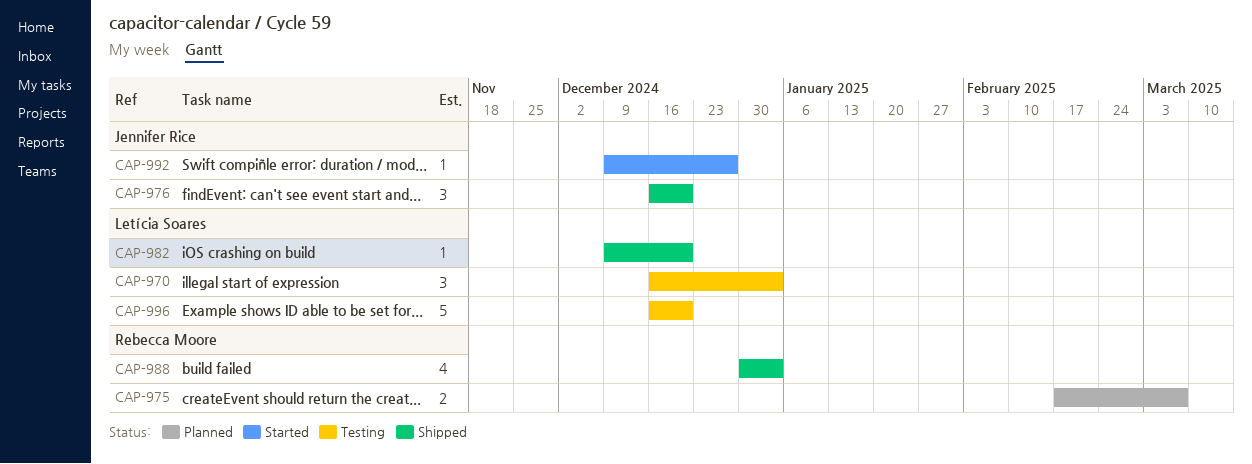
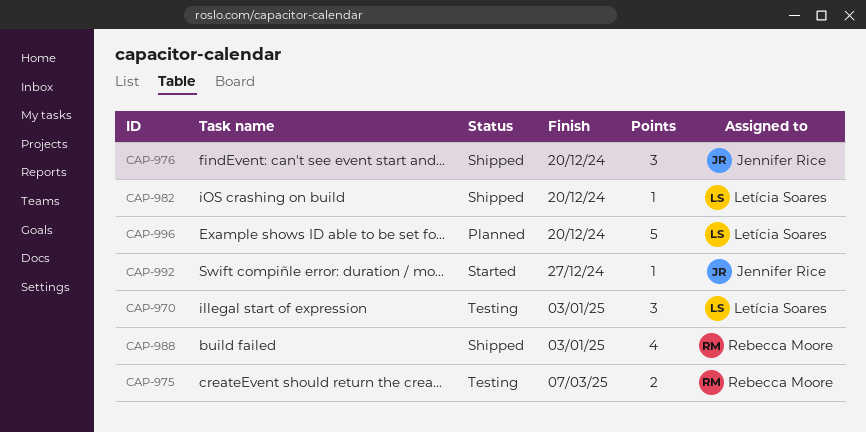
CAP-975, status: Planned -> Testing
CAP-996, status: Testing -> Planned

